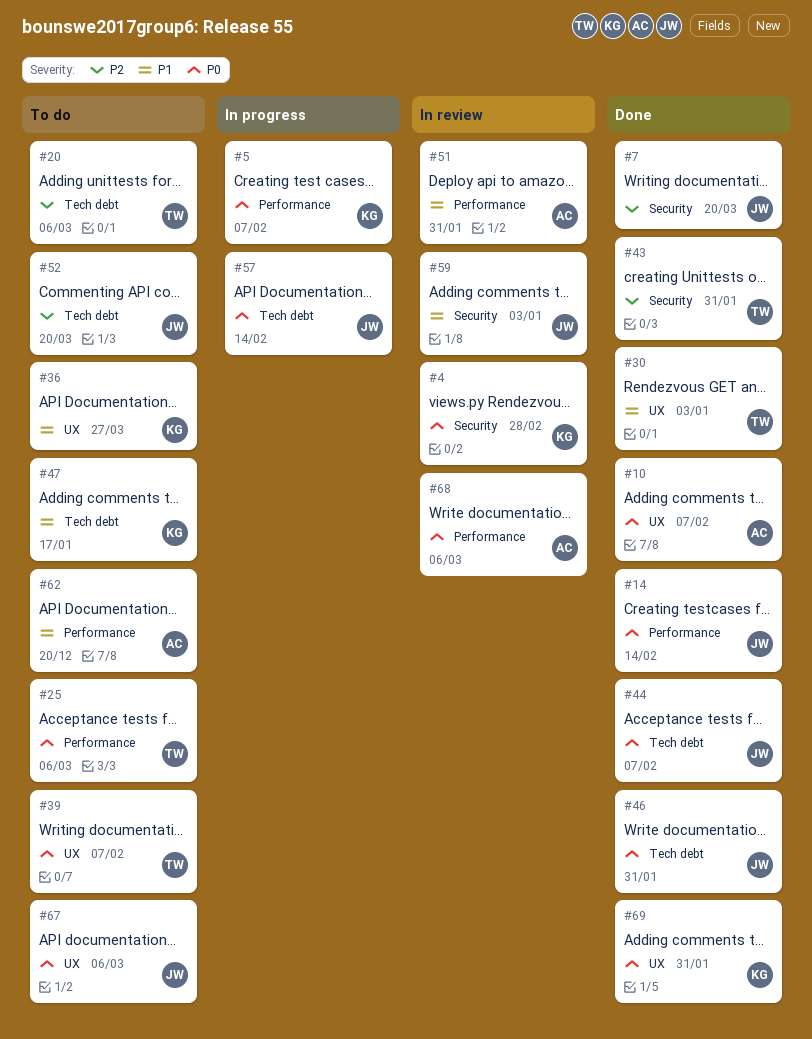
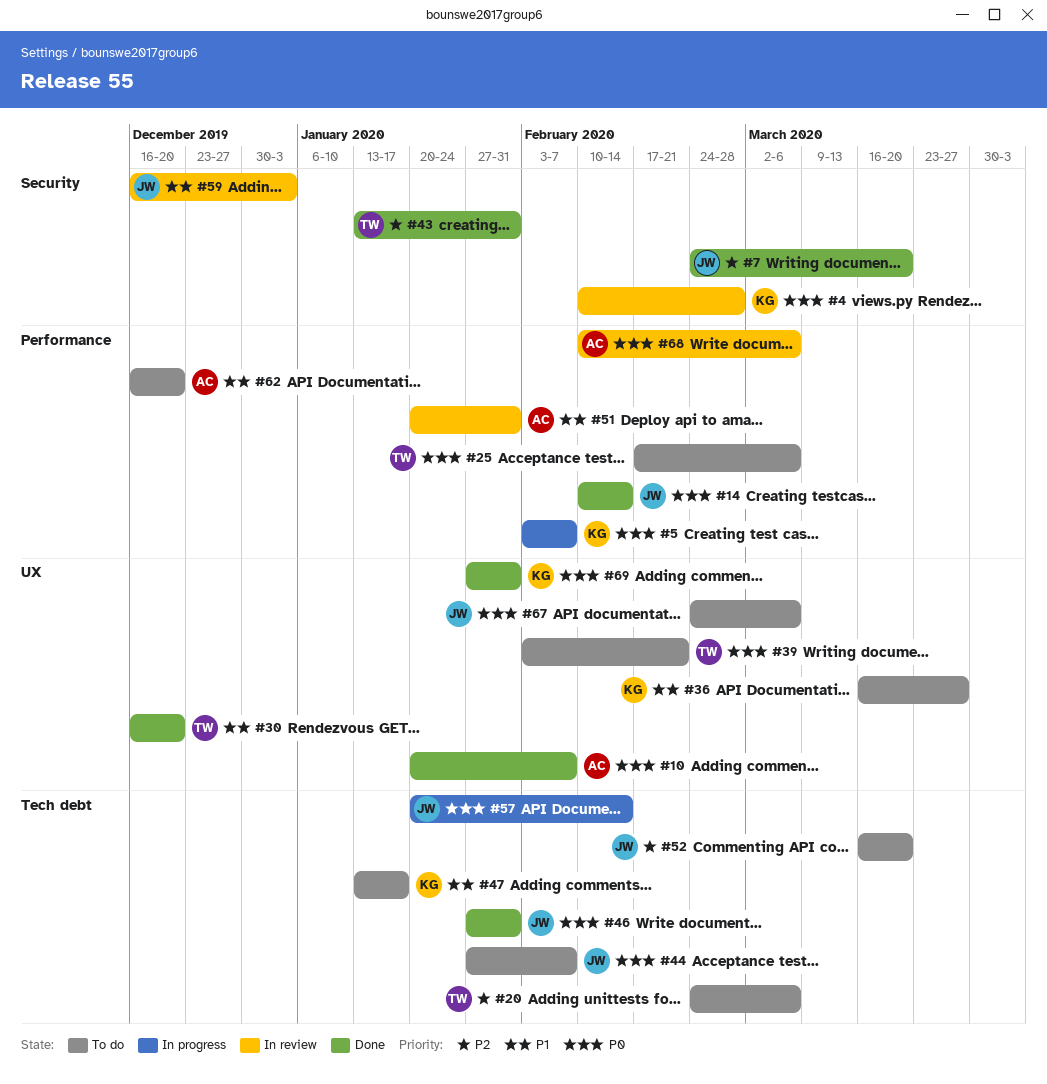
#30, due: Jan 3 -> Dec 20
#39, due: Feb 7 -> Feb 21
#44, status: Done -> To do

